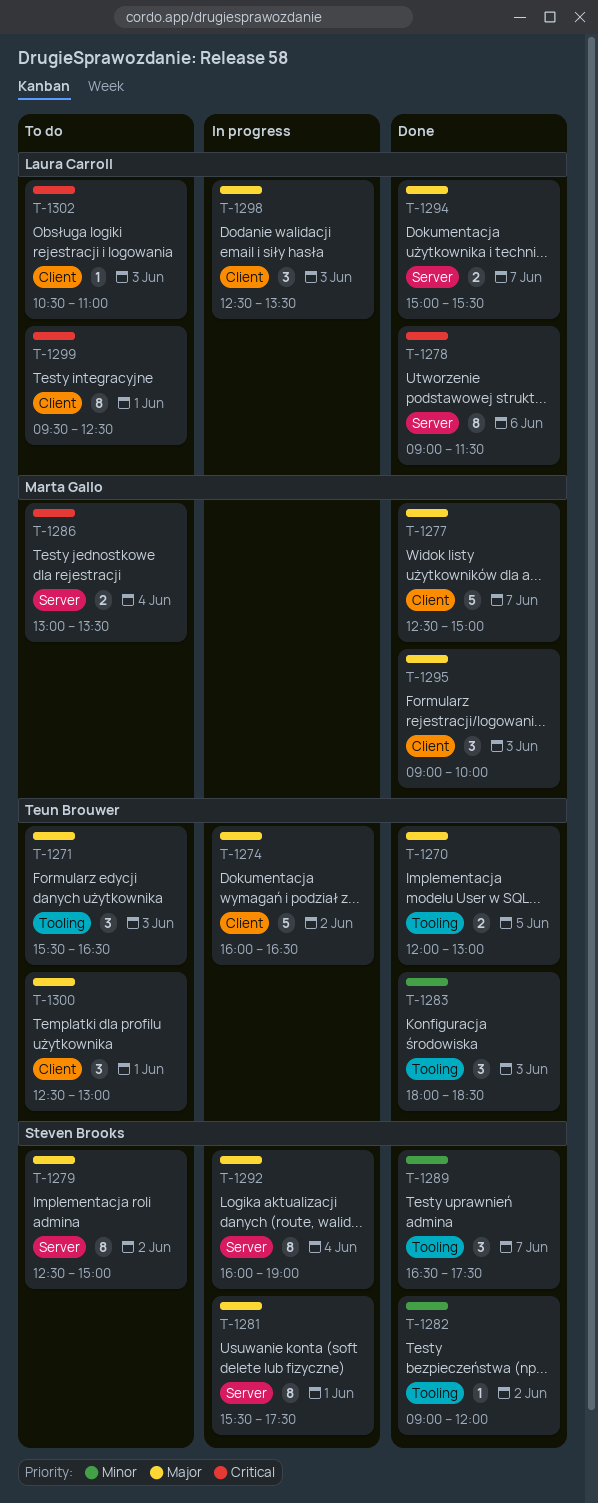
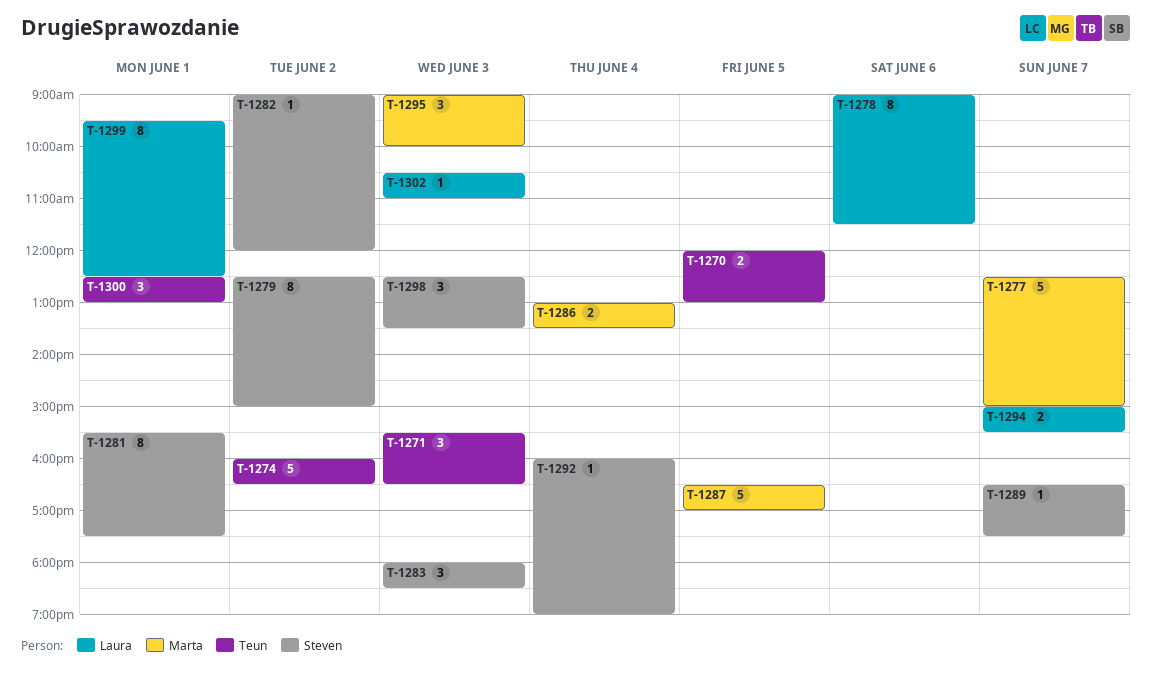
T-1283, owner: Teun Brouwer -> Steven Brooks
T-1287: none -> present
T-1289, estimate: 3 -> 1
T-1292, estimate: 8 -> 1
T-1298, owner: Laura Carroll -> Steven Brooks

